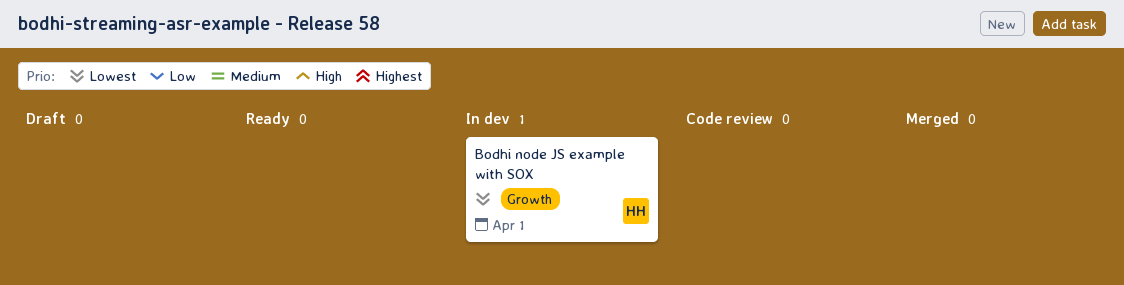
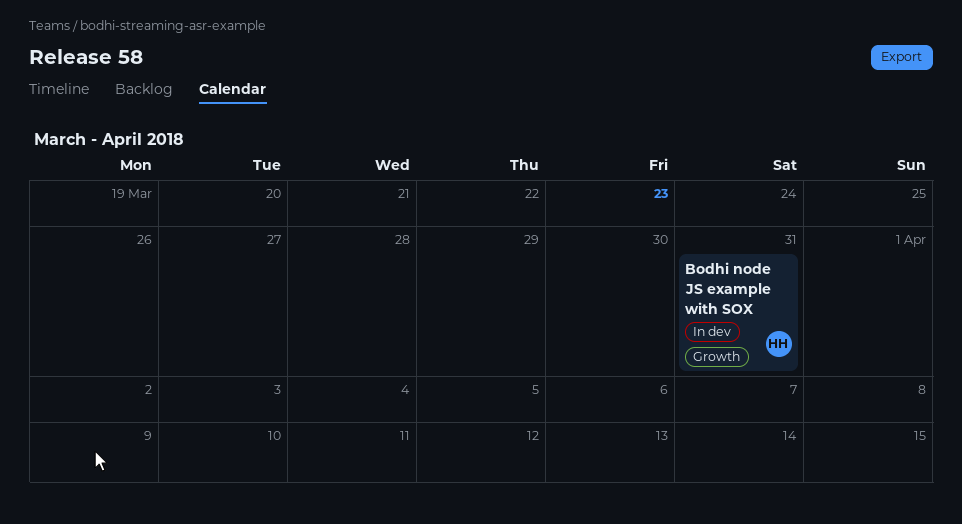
Bodhi node JS example with SOX, due: Apr 1 -> Mar 31

